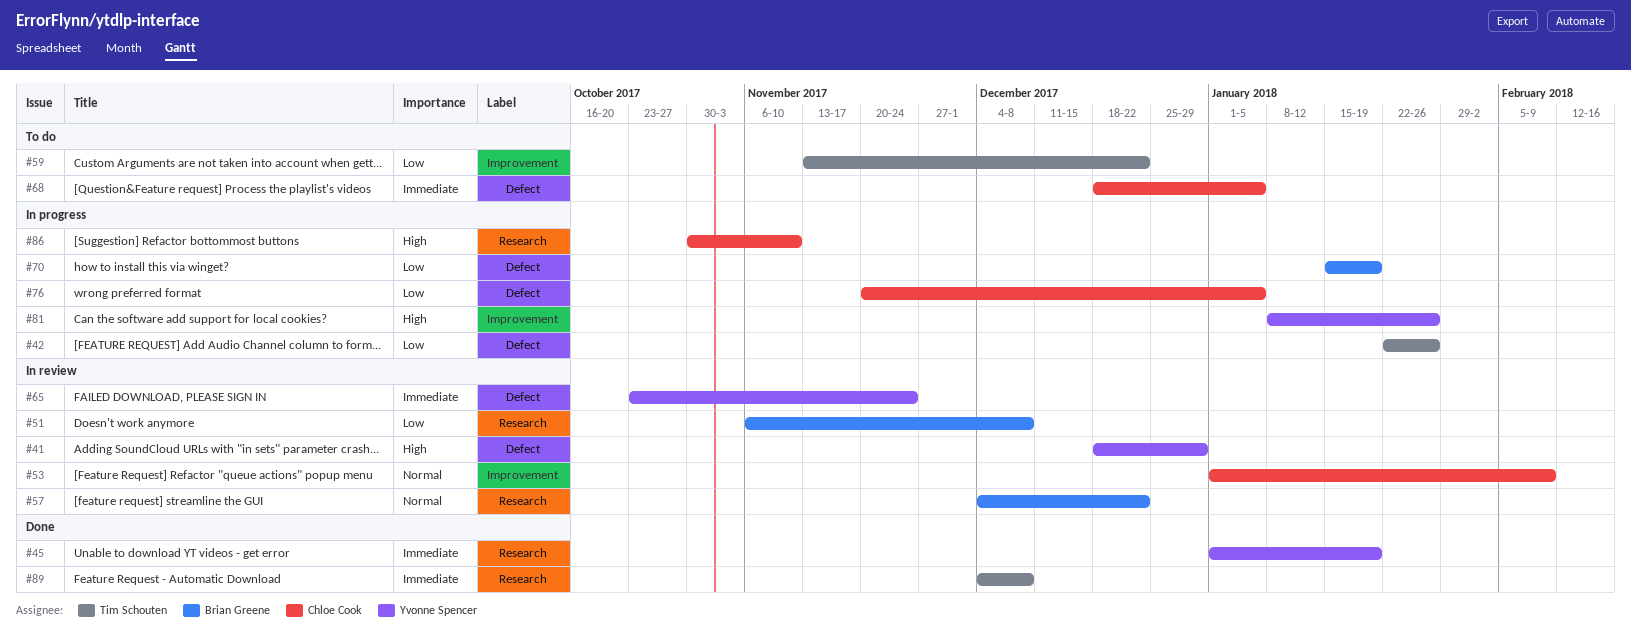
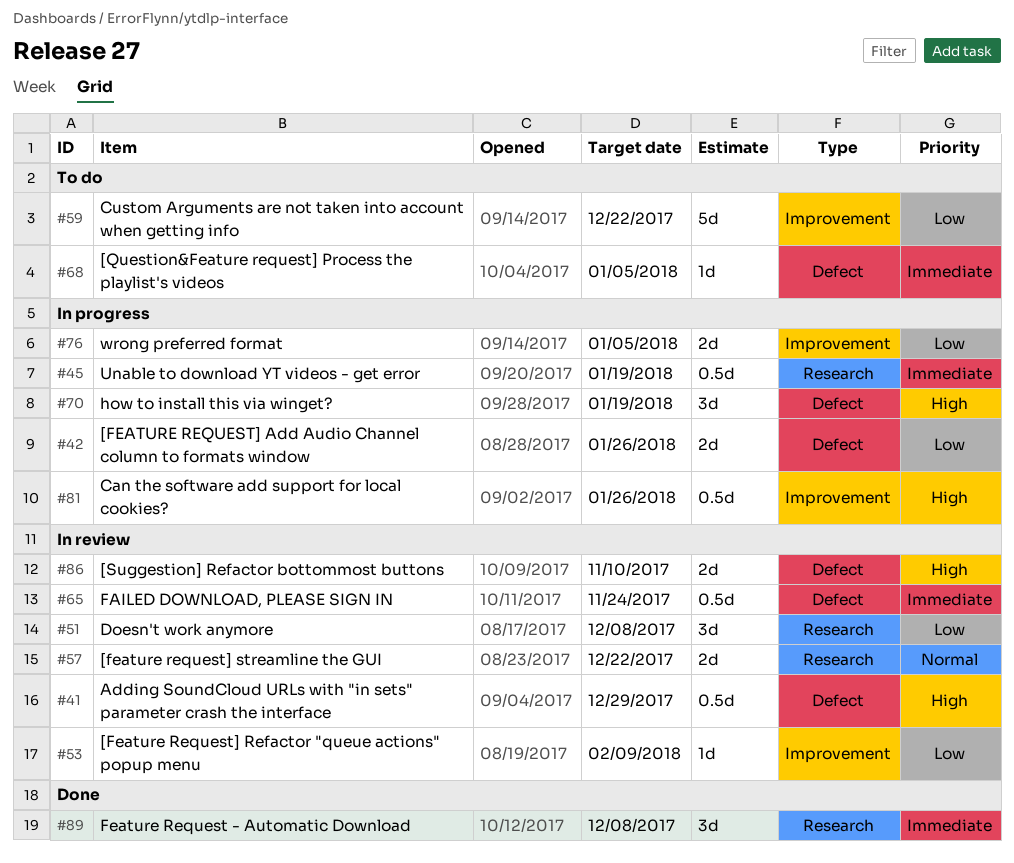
#45, status: Done -> In progress
#53, priority: Normal -> Low
#70, priority: Low -> High
#76, label: Defect -> Improvement
#86, status: In progress -> In review
#86, label: Research -> Defect

